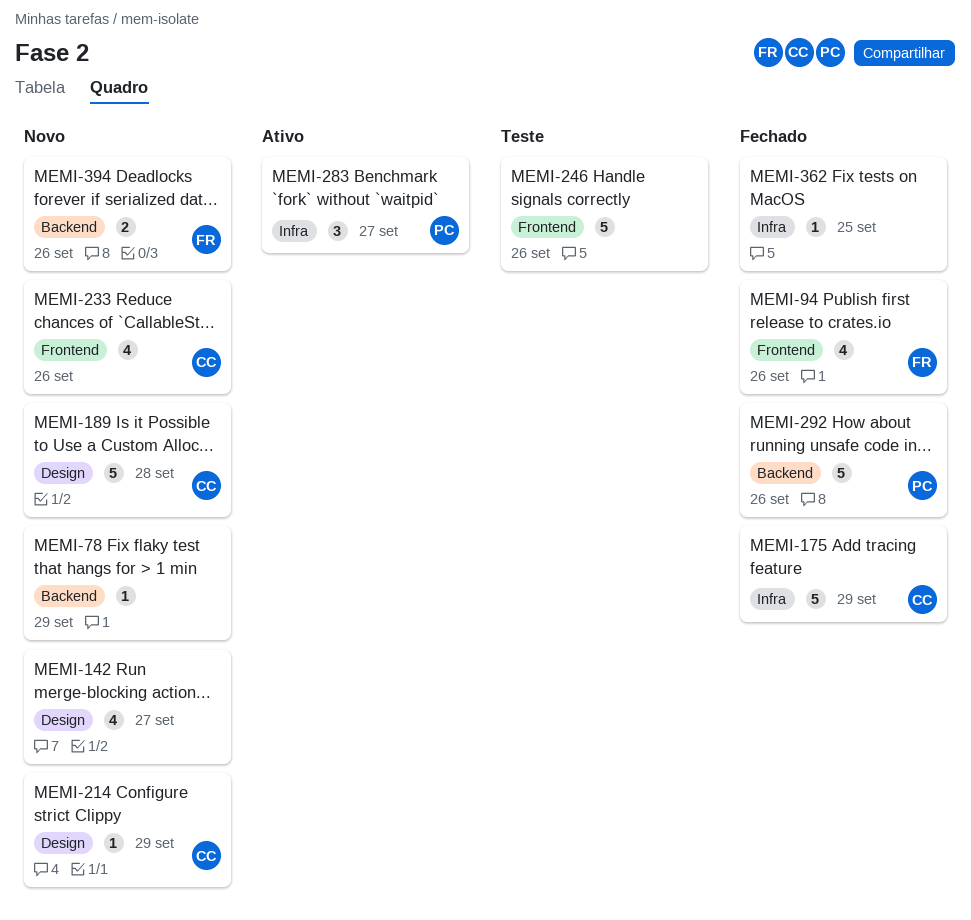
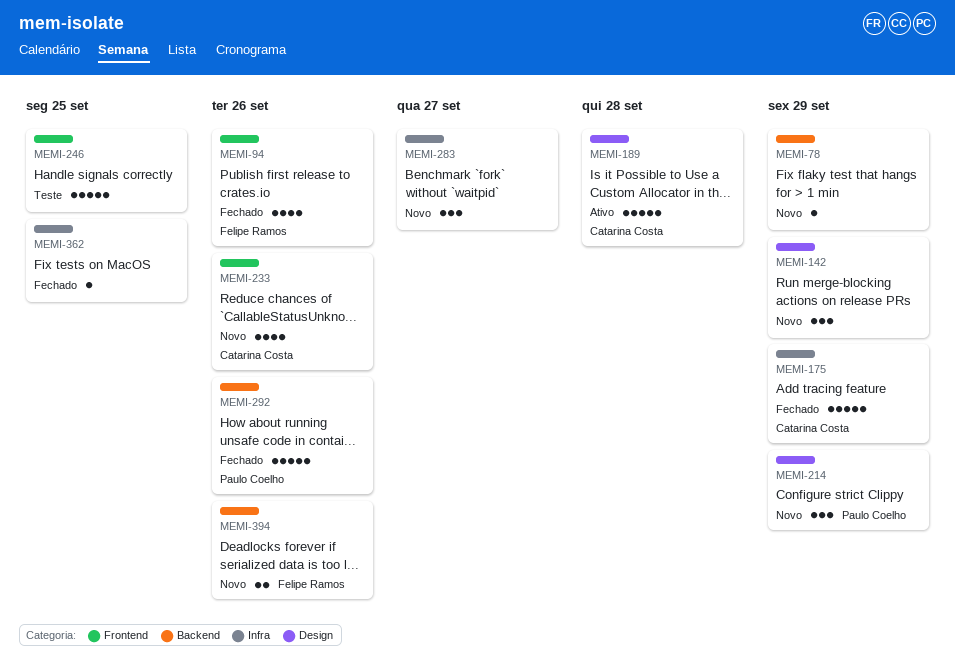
MEMI-142, estimate: 4 -> 3
MEMI-142, due: Sep 27 -> Sep 29
MEMI-189, status: Novo -> Ativo
MEMI-214, owner: Catarina Costa -> Paulo Coelho
MEMI-214, estimate: 1 -> 3
MEMI-246, due: Sep 26 -> Sep 25
MEMI-283, status: Ativo -> Novo
MEMI-283, owner: Paulo Coelho -> none

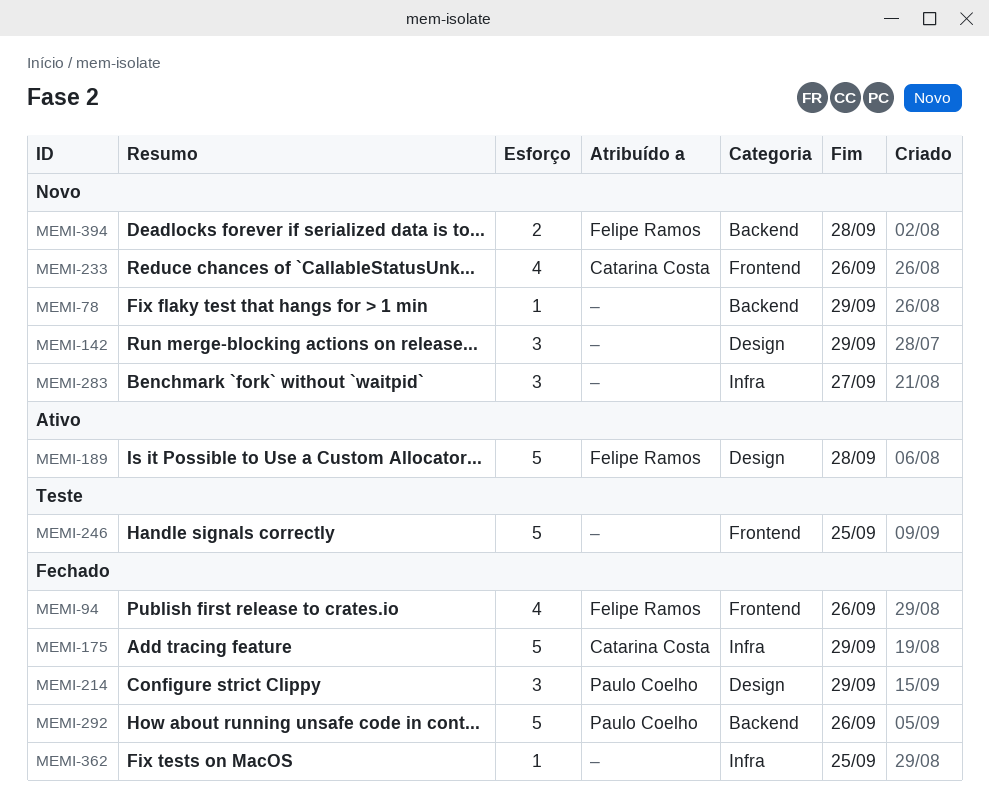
MEMI-189, owner: Catarina Costa -> Felipe Ramos
MEMI-214, status: Novo -> Fechado
MEMI-394, due: Sep 26 -> Sep 28

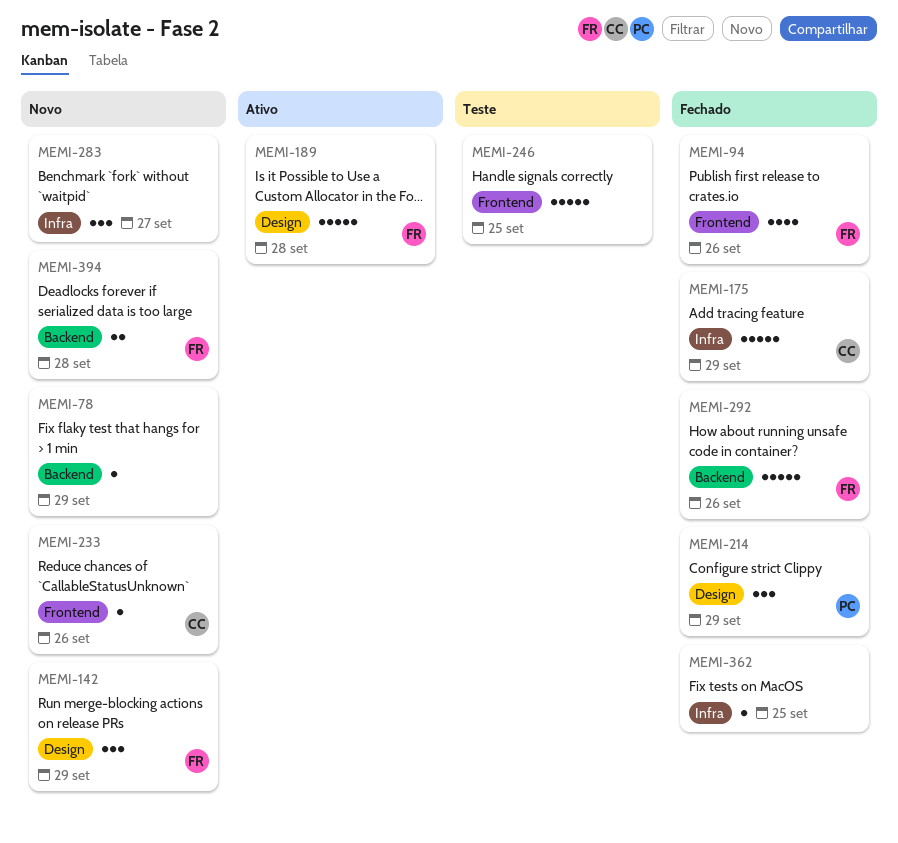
MEMI-142, owner: none -> Felipe Ramos
MEMI-233, estimate: 4 -> 1
MEMI-292, owner: Paulo Coelho -> Felipe Ramos

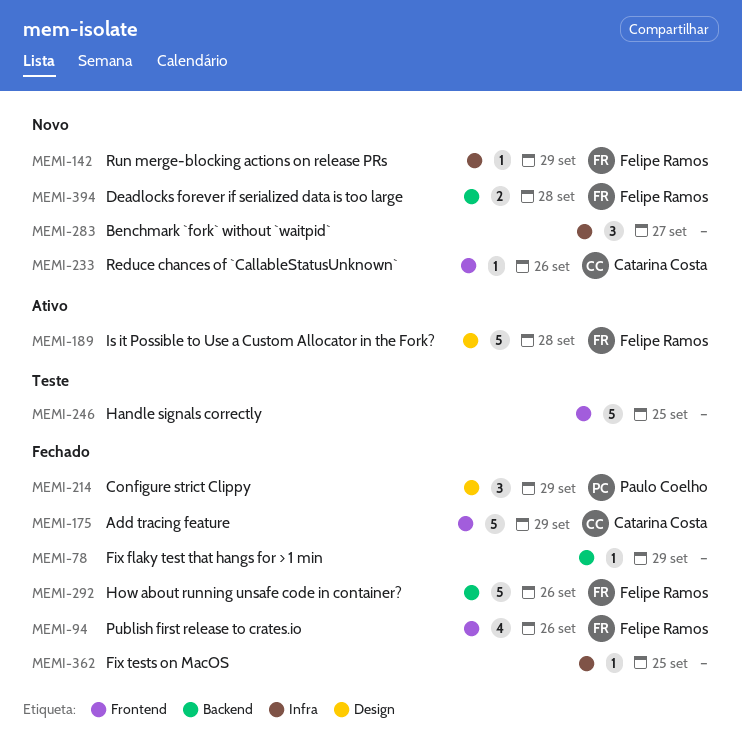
MEMI-78, status: Novo -> Fechado
MEMI-142, label: Design -> Infra
MEMI-142, estimate: 3 -> 1
MEMI-175, label: Infra -> Frontend

